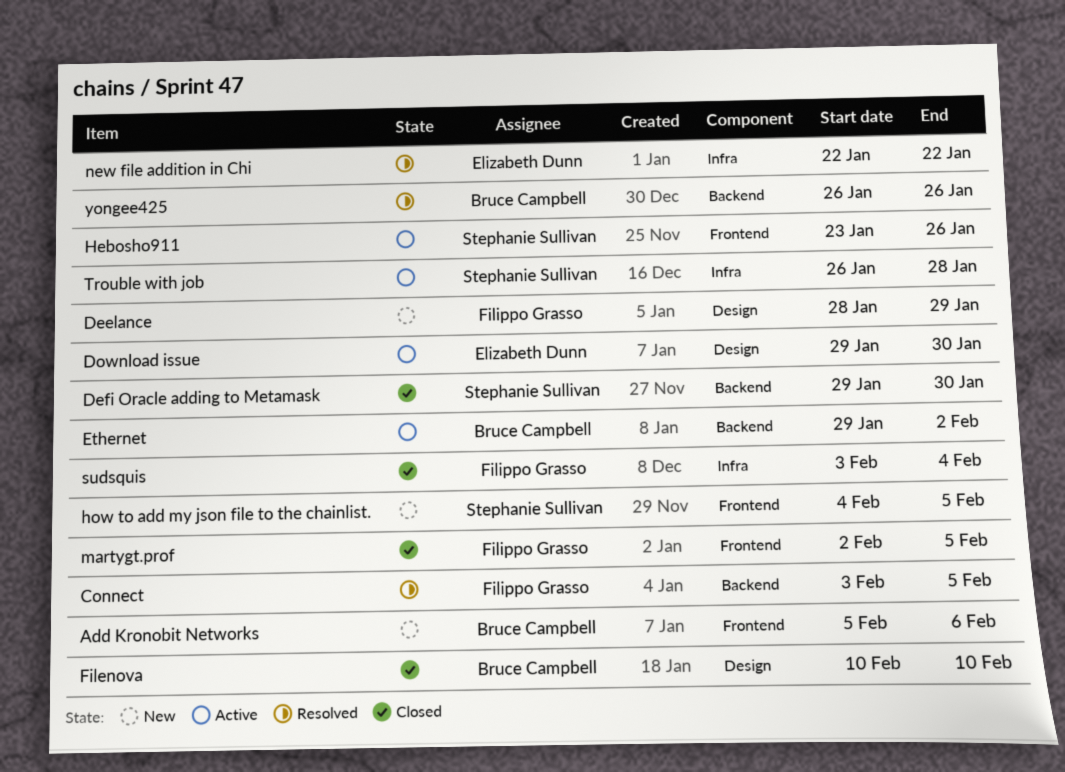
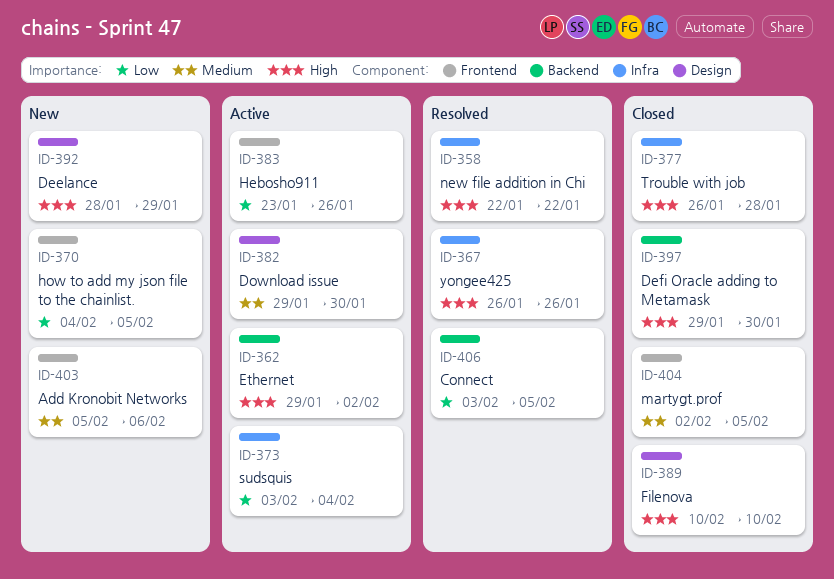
sudsquis, status: Closed -> Active
Trouble with job, status: Active -> Closed
yongee425, label: Backend -> Infra

